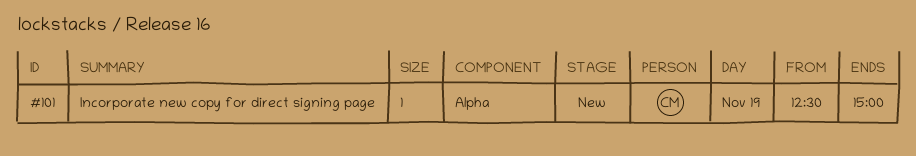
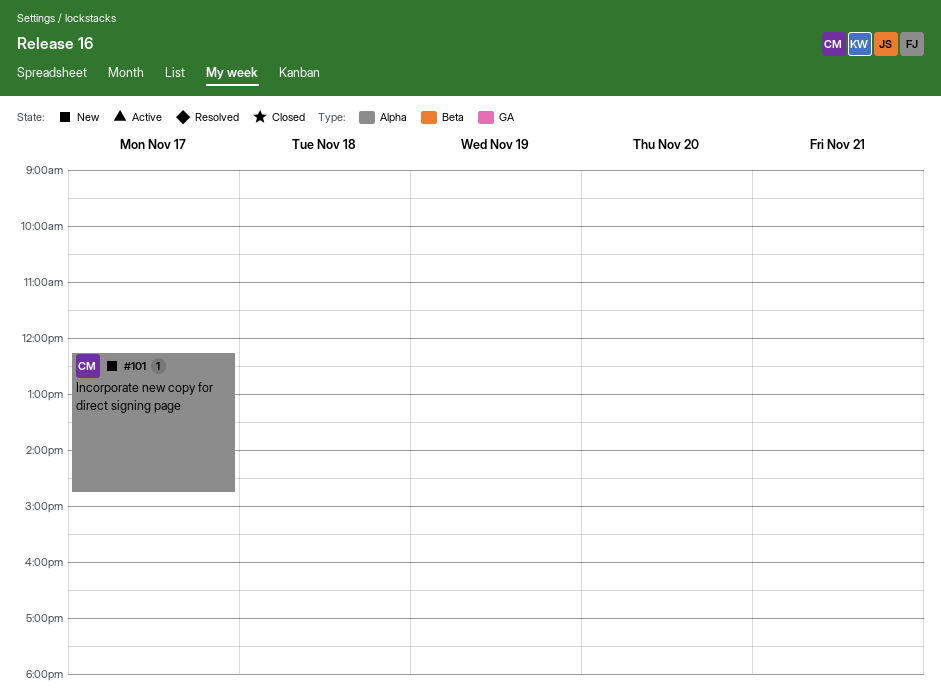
#101, day: Nov 19 -> Nov 17
#101, begins: 12:30 -> 12:15
#101, ends: 15:00 -> 14:45

